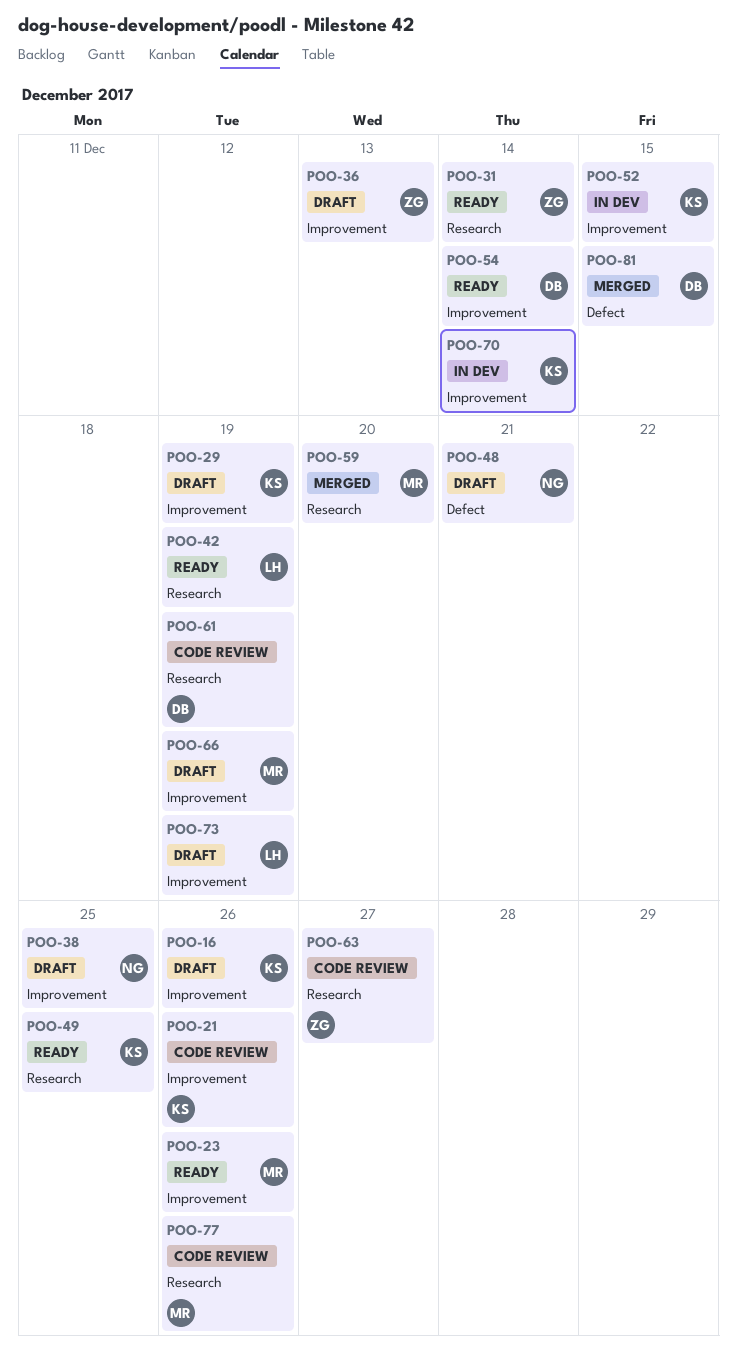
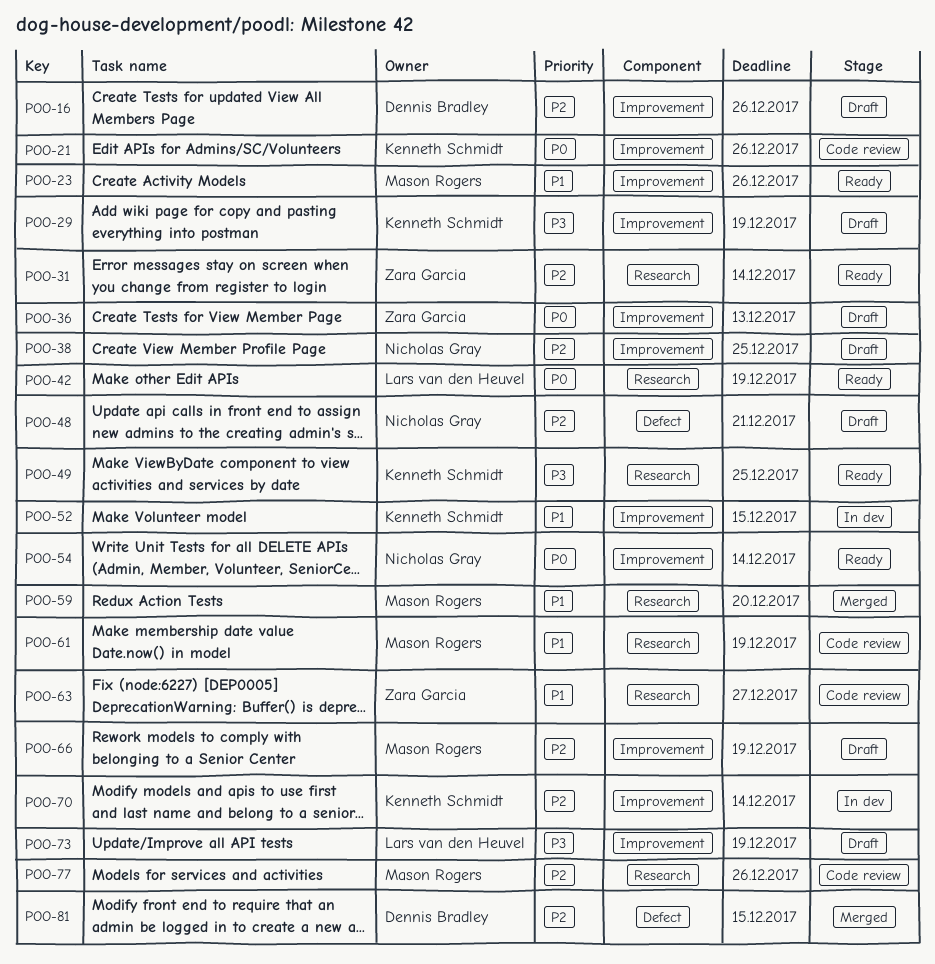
POO-16, owner: Kenneth Schmidt -> Dennis Bradley
POO-54, owner: Dennis Bradley -> Nicholas Gray
POO-61, owner: Dennis Bradley -> Mason Rogers

